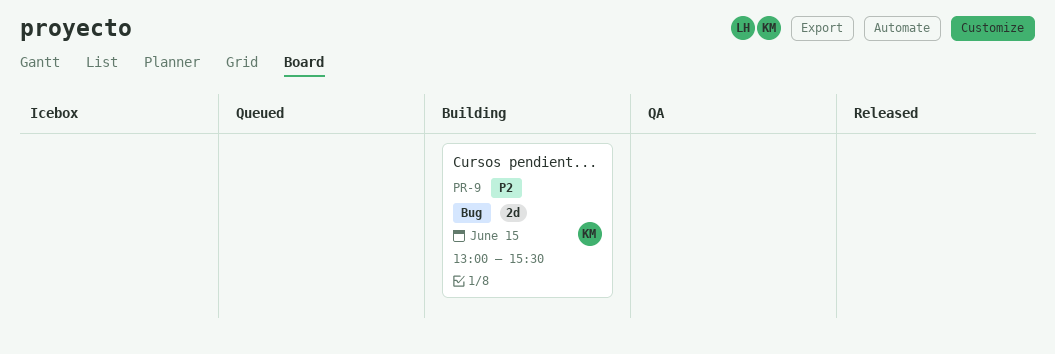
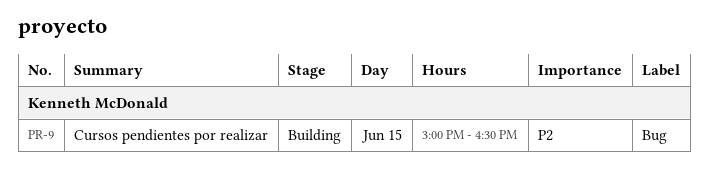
PR-9, begins: 13:00 -> 15:00
PR-9, ends: 15:30 -> 16:30

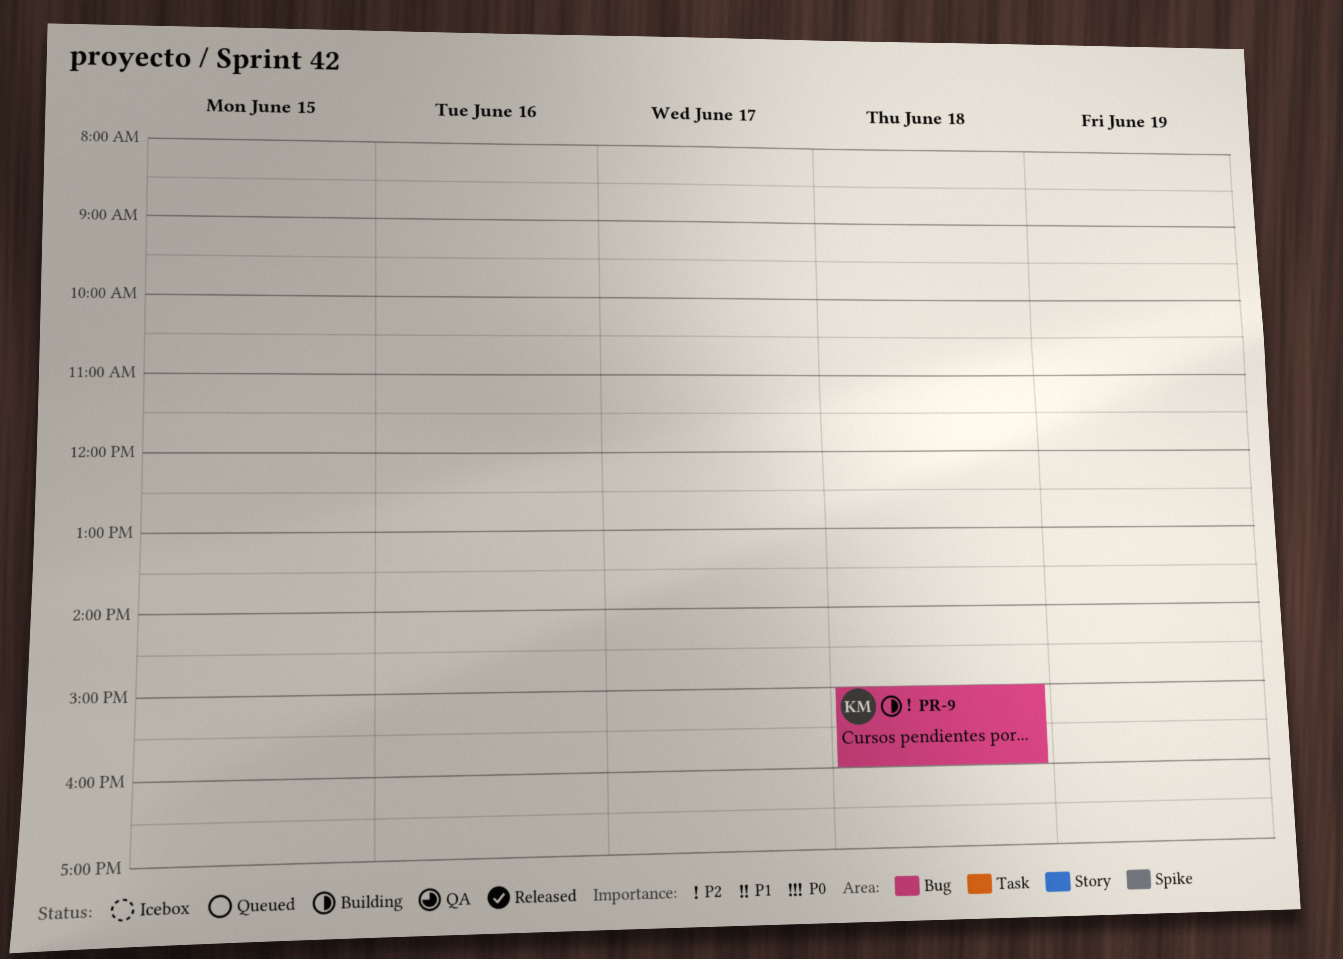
PR-9, day: Jun 15 -> Jun 18
PR-9, ends: 16:30 -> 16:00

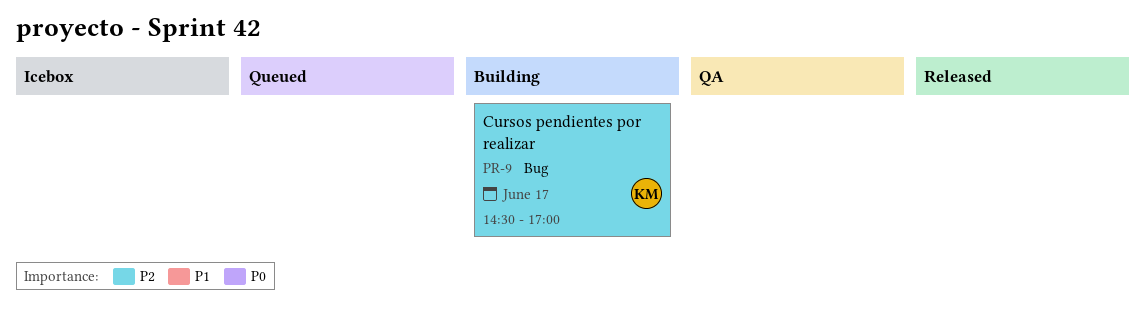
PR-9, day: Jun 18 -> Jun 17
PR-9, begins: 15:00 -> 14:30
PR-9, ends: 16:00 -> 17:00

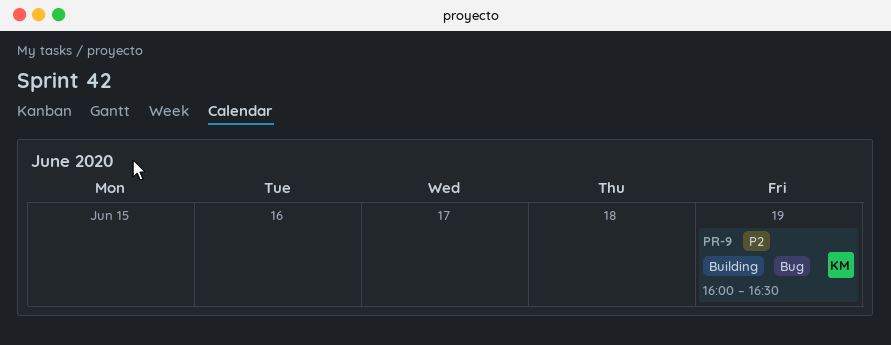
PR-9, day: Jun 17 -> Jun 19
PR-9, begins: 14:30 -> 16:00
PR-9, ends: 17:00 -> 16:30

